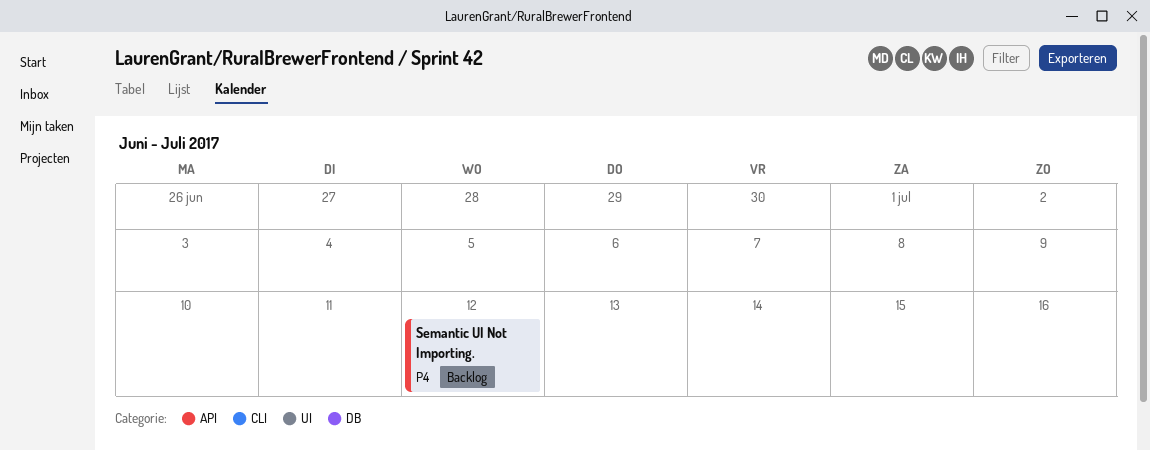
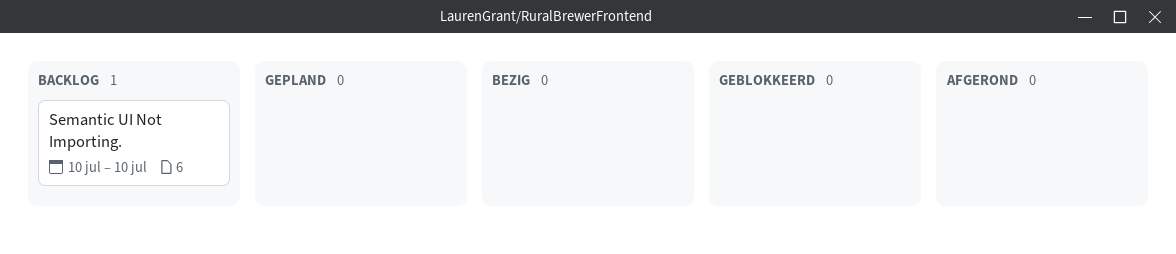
Semantic UI Not Importing., due: Jul 12 -> Jul 10

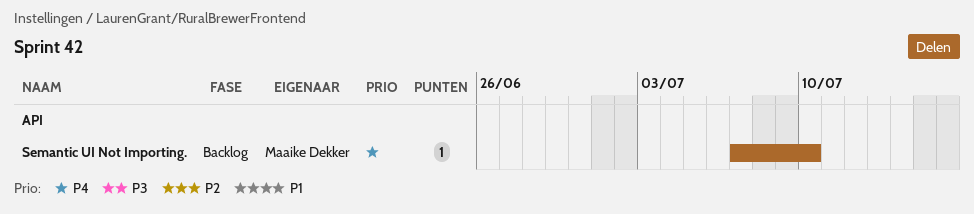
Semantic UI Not Importing., start: Jul 10 -> Jul 7

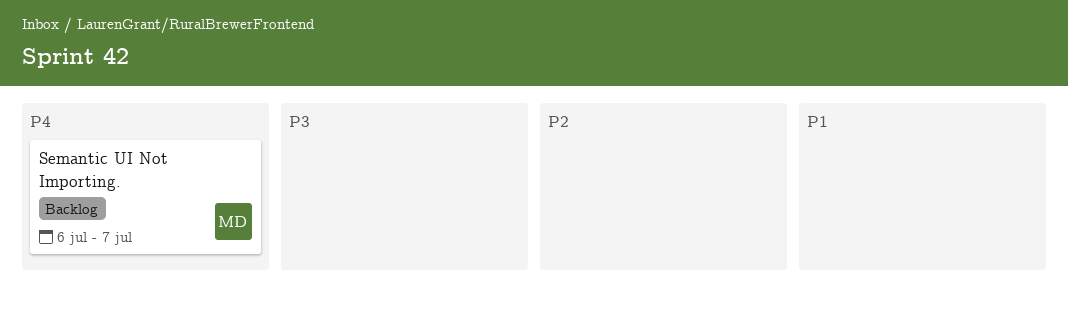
Semantic UI Not Importing., start: Jul 7 -> Jul 6
Semantic UI Not Importing., due: Jul 10 -> Jul 7

